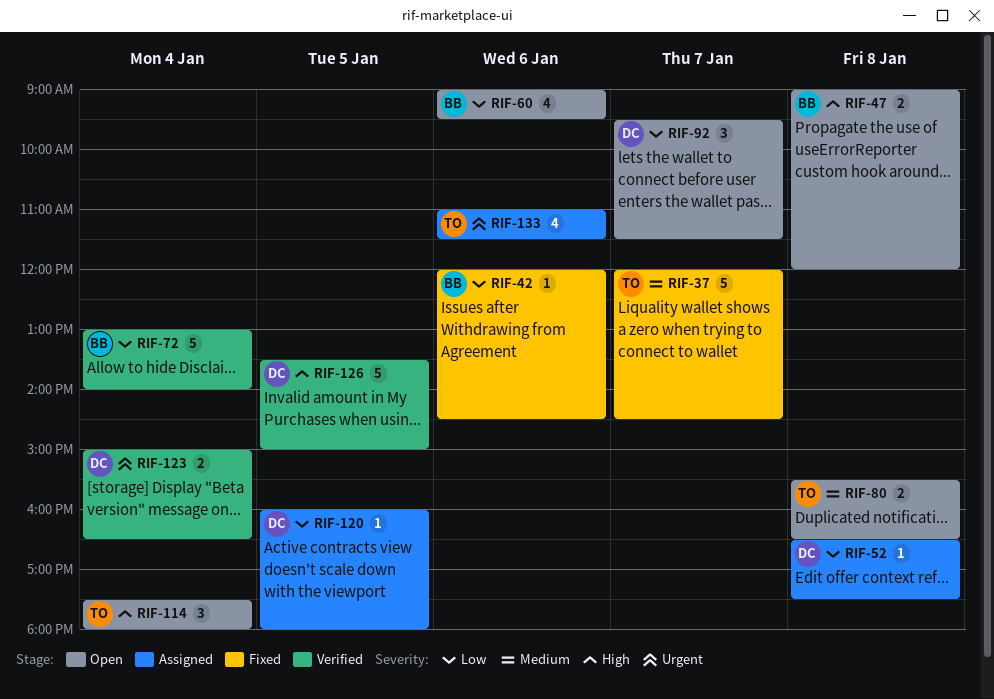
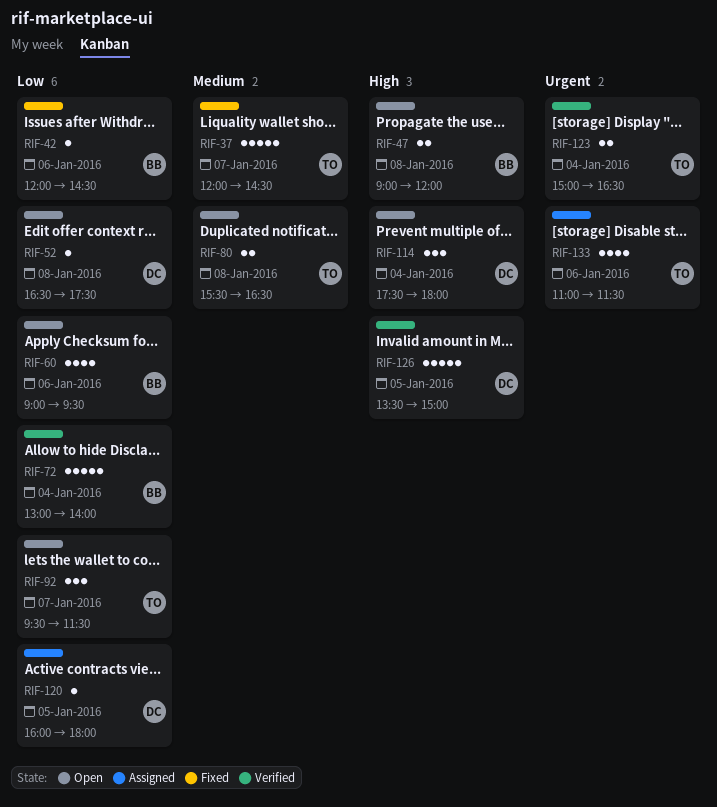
RIF-52, status: Assigned -> Open
RIF-92, owner: DC -> TO
RIF-114, owner: TO -> DC
RIF-123, owner: DC -> TO

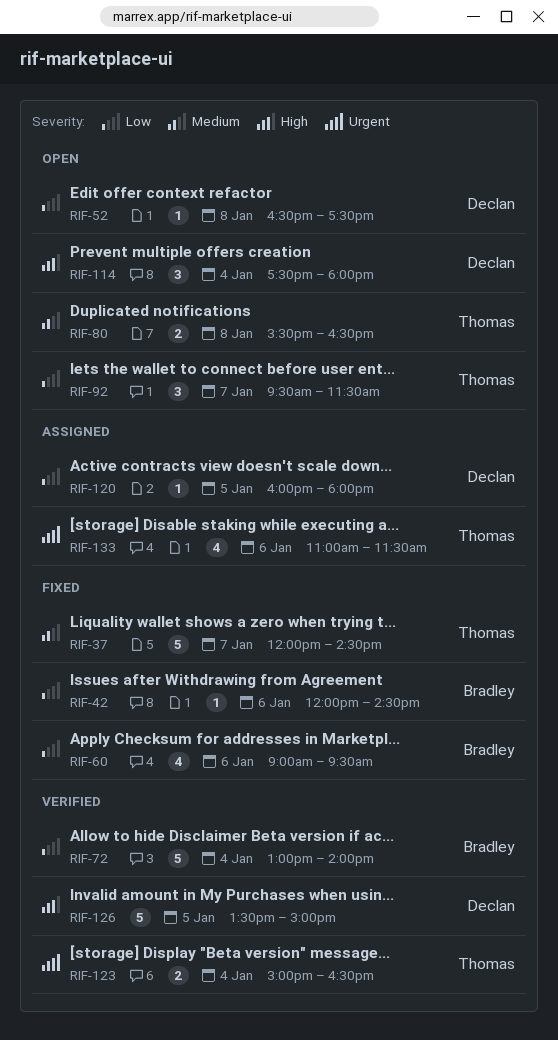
RIF-47: present -> none
RIF-60, status: Open -> Fixed

